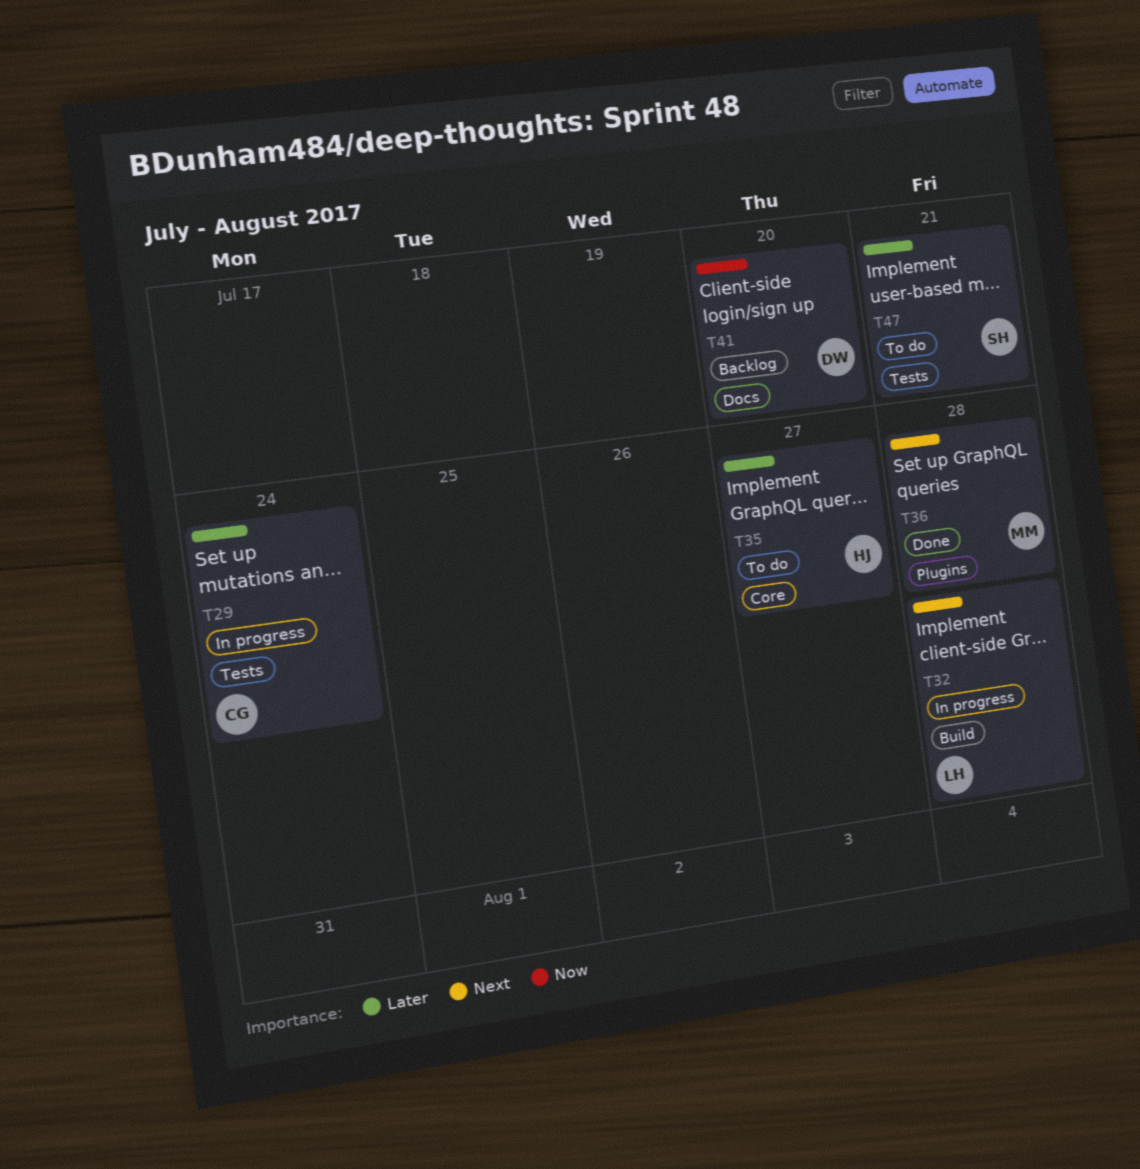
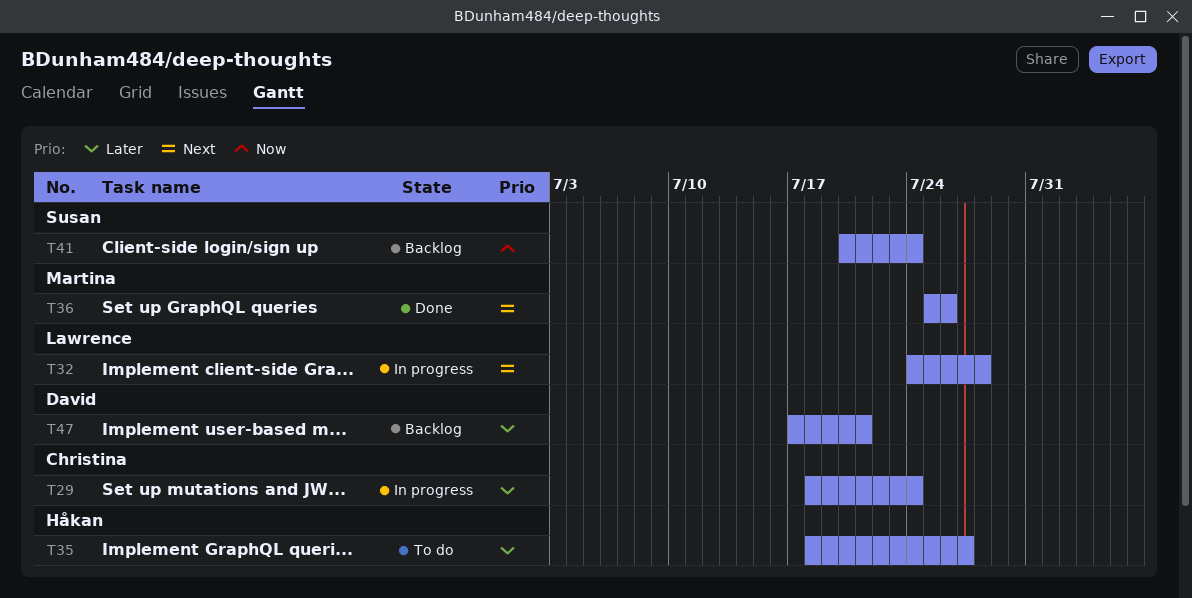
T36, due: Jul 28 -> Jul 26
T41, owner: David -> Susan
T41, due: Jul 20 -> Jul 24
T47, status: To do -> Backlog
T47, owner: Susan -> David

